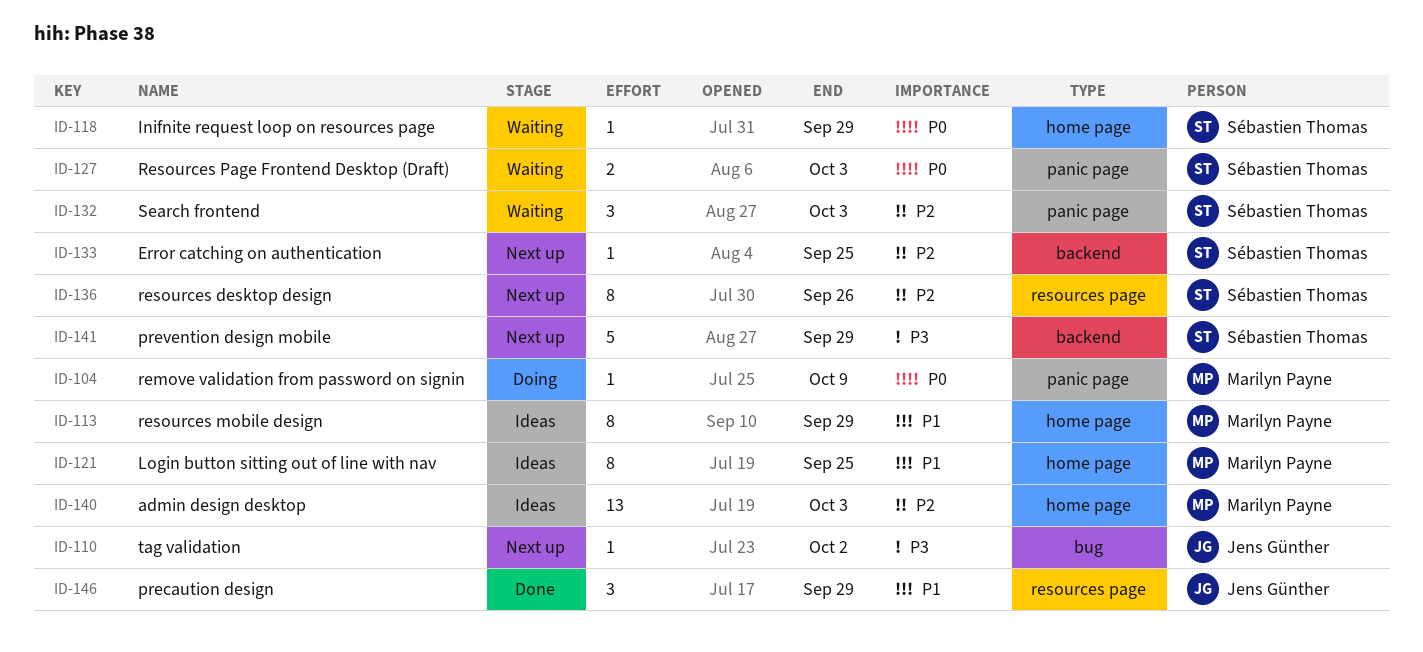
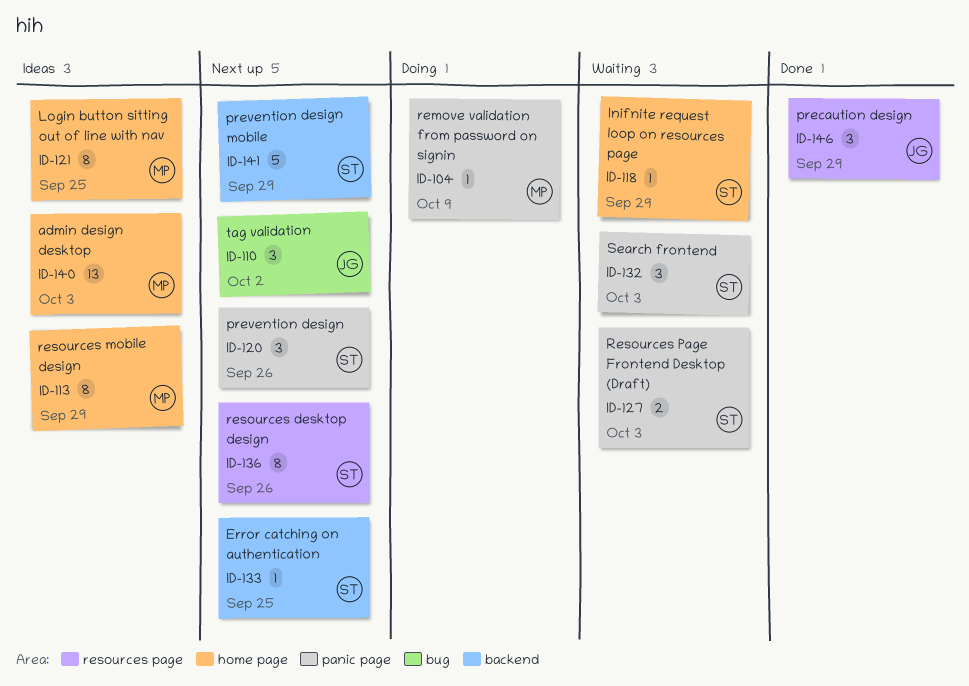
ID-110, estimate: 1 -> 3
ID-120: none -> present

